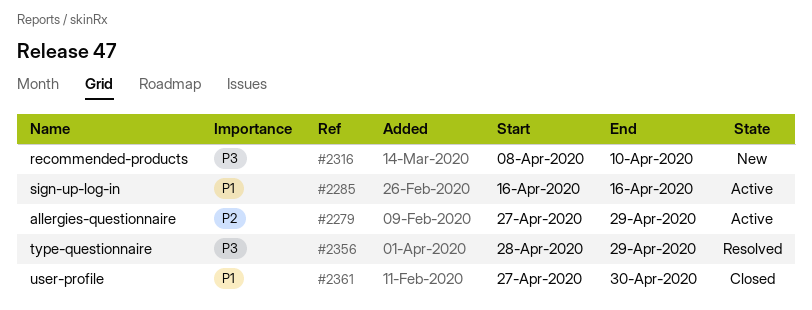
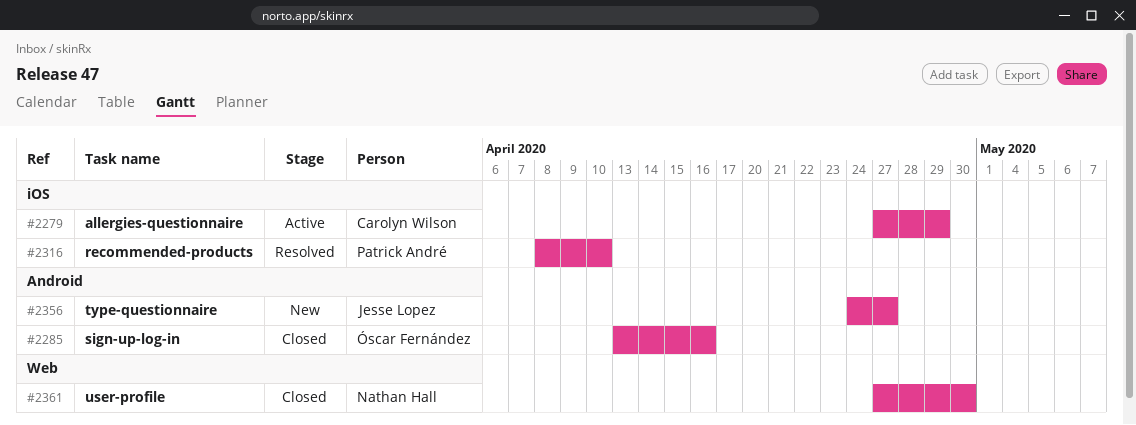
#2285, status: Active -> Closed
#2285, start: Apr 16 -> Apr 13
#2316, status: New -> Resolved
#2356, status: Resolved -> New
#2356, start: Apr 28 -> Apr 24
#2356, due: Apr 29 -> Apr 27

